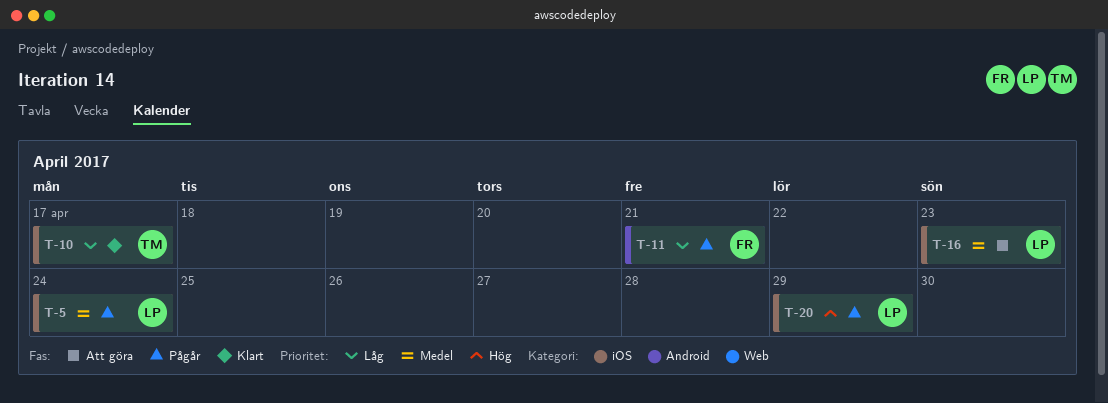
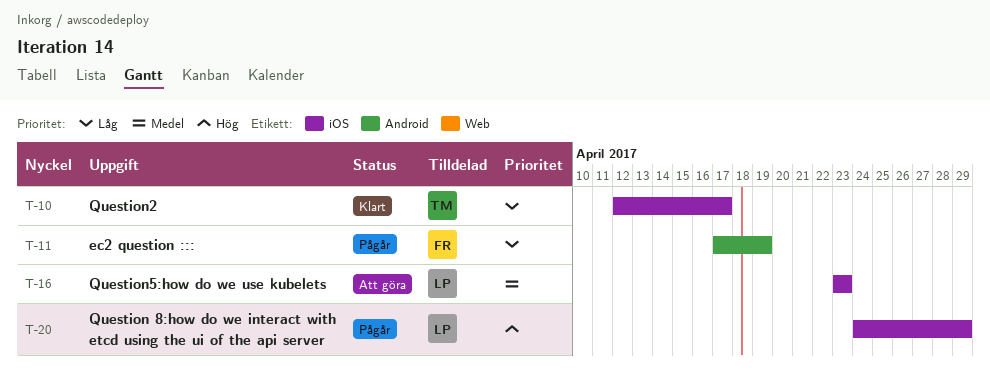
T-5: present -> none
T-11, due: Apr 21 -> Apr 19

